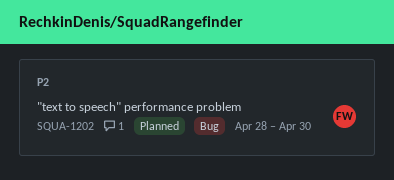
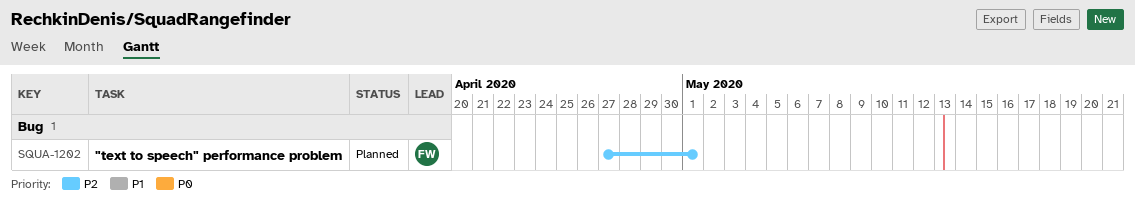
SQUA-1202, start: Apr 28 -> Apr 27
SQUA-1202, due: Apr 30 -> May 1

